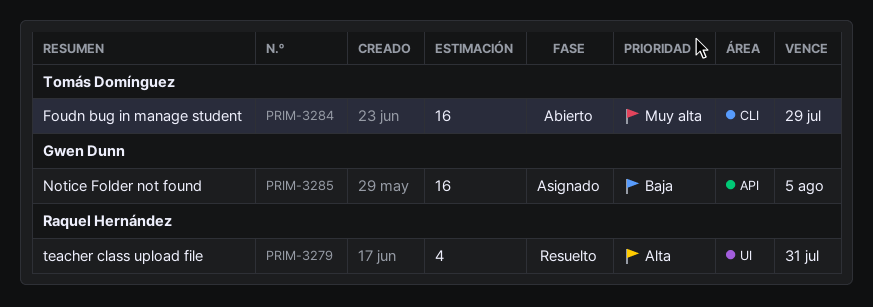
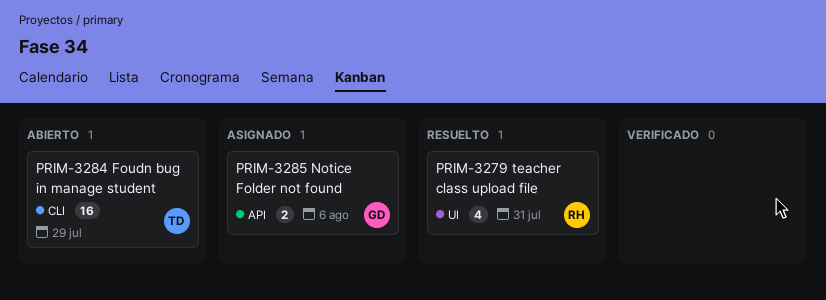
PRIM-3285, estimate: 16 -> 2
PRIM-3285, due: Aug 5 -> Aug 6

